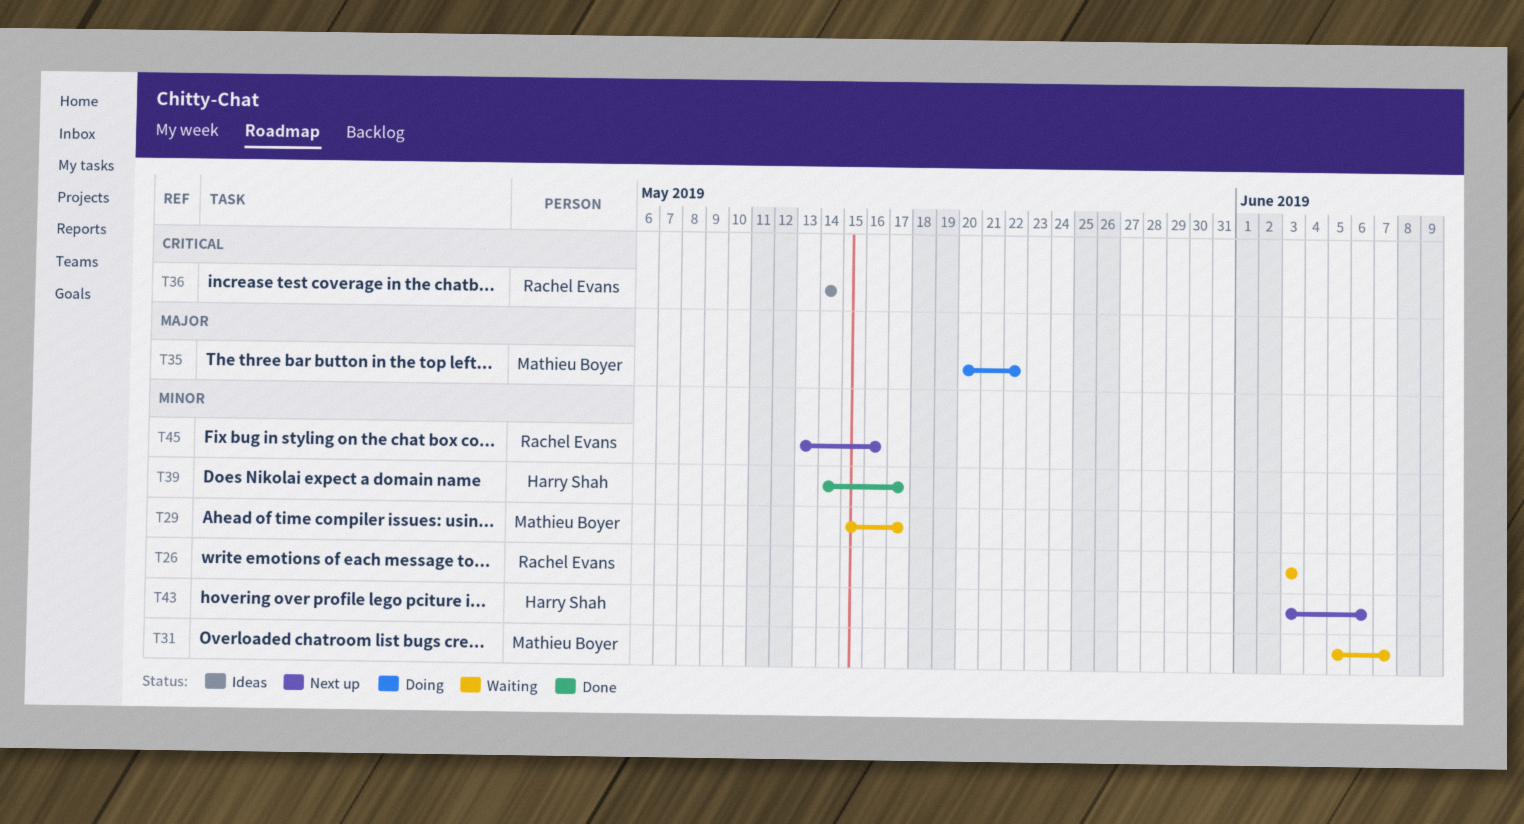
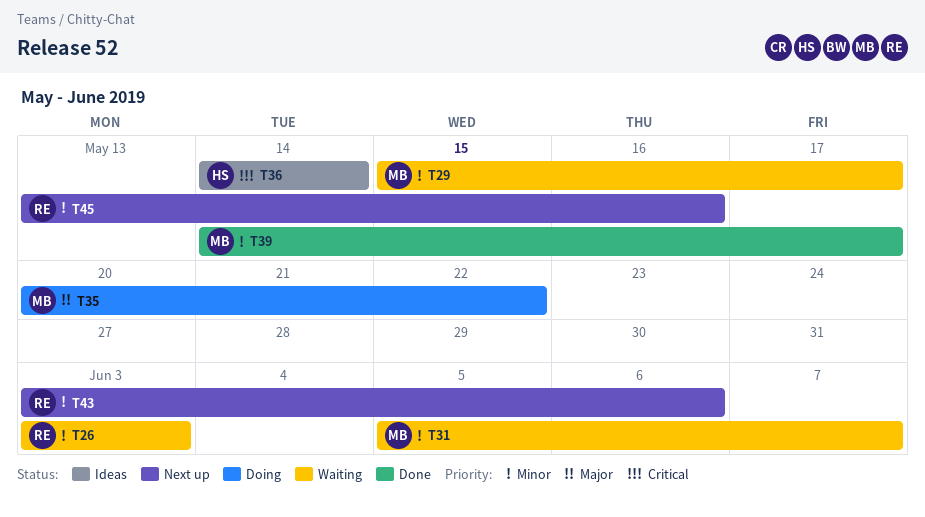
T36, owner: Rachel Evans -> Harry Shah
T39, owner: Harry Shah -> Mathieu Boyer
T43, owner: Harry Shah -> Rachel Evans

